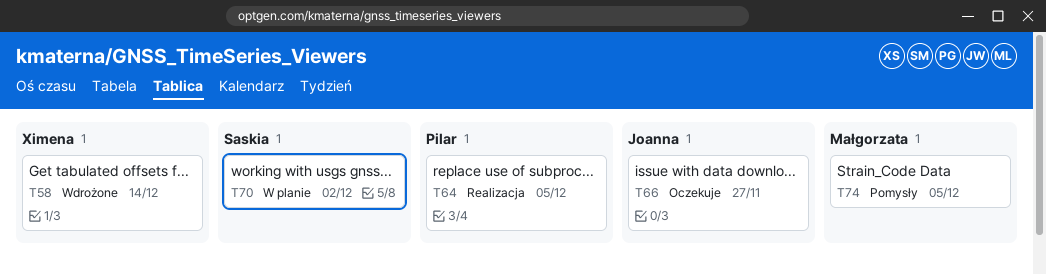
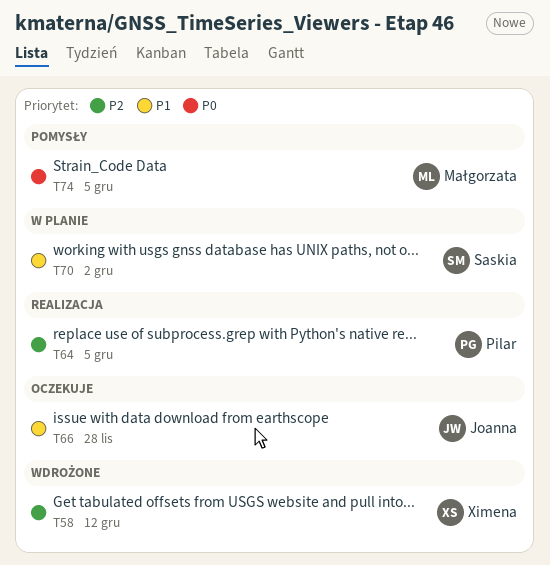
T58, due: Dec 14 -> Dec 12
T66, due: Nov 27 -> Nov 28

